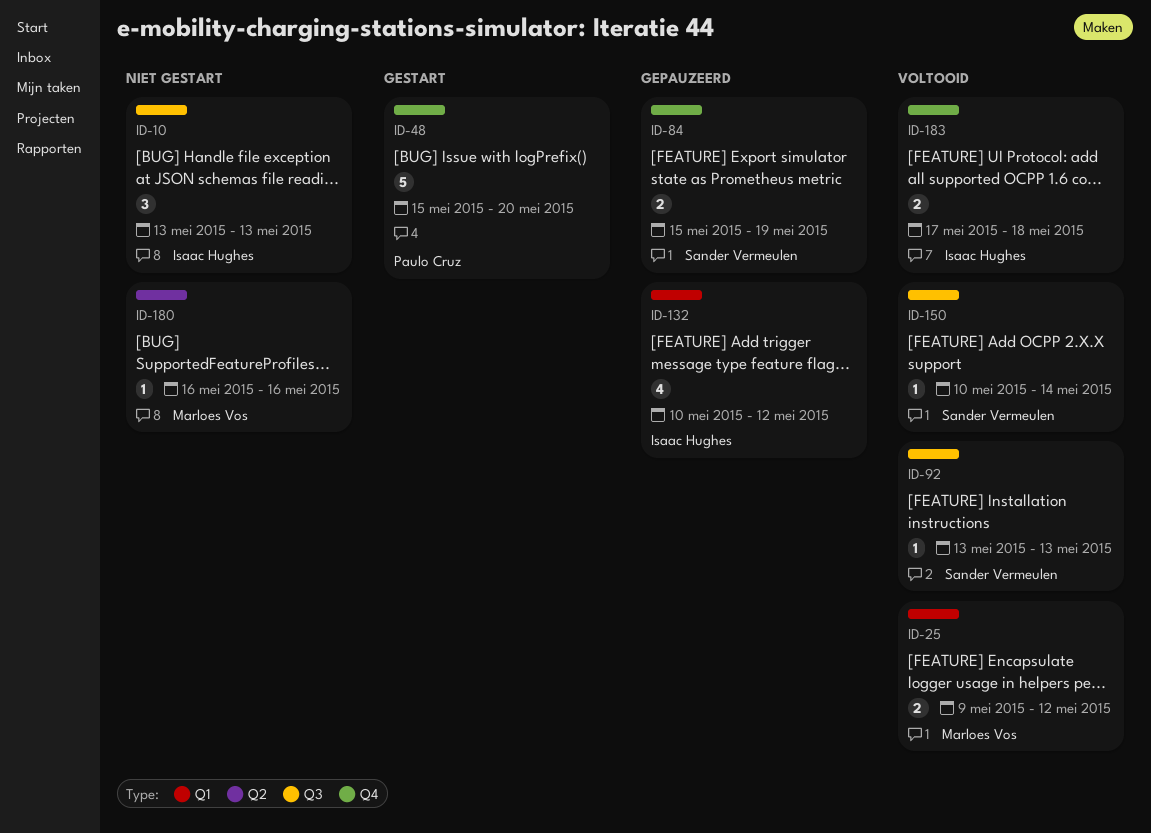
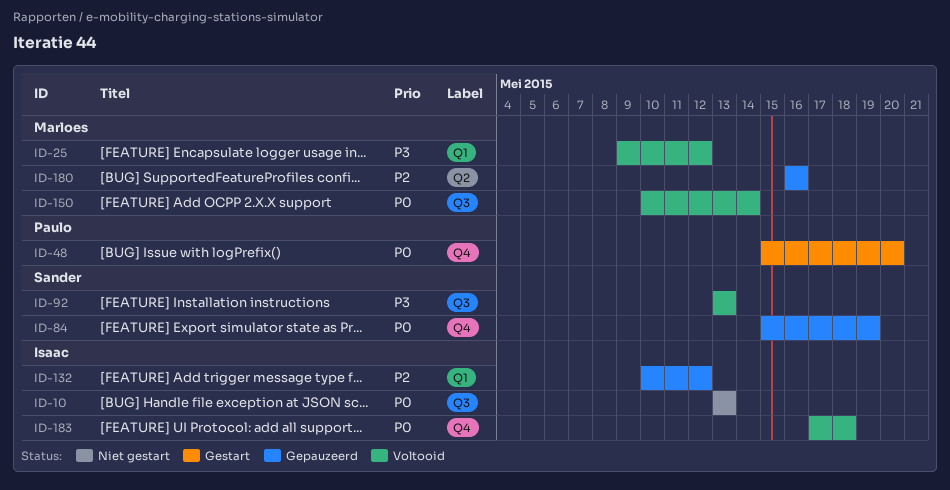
ID-150, owner: Sander Vermeulen -> Marloes Vos
ID-180, status: Niet gestart -> Gepauzeerd

